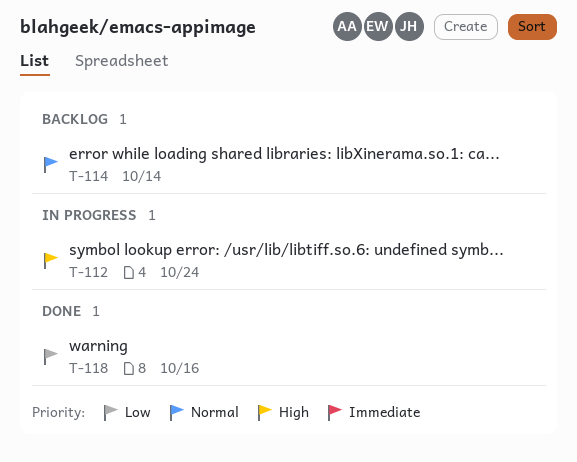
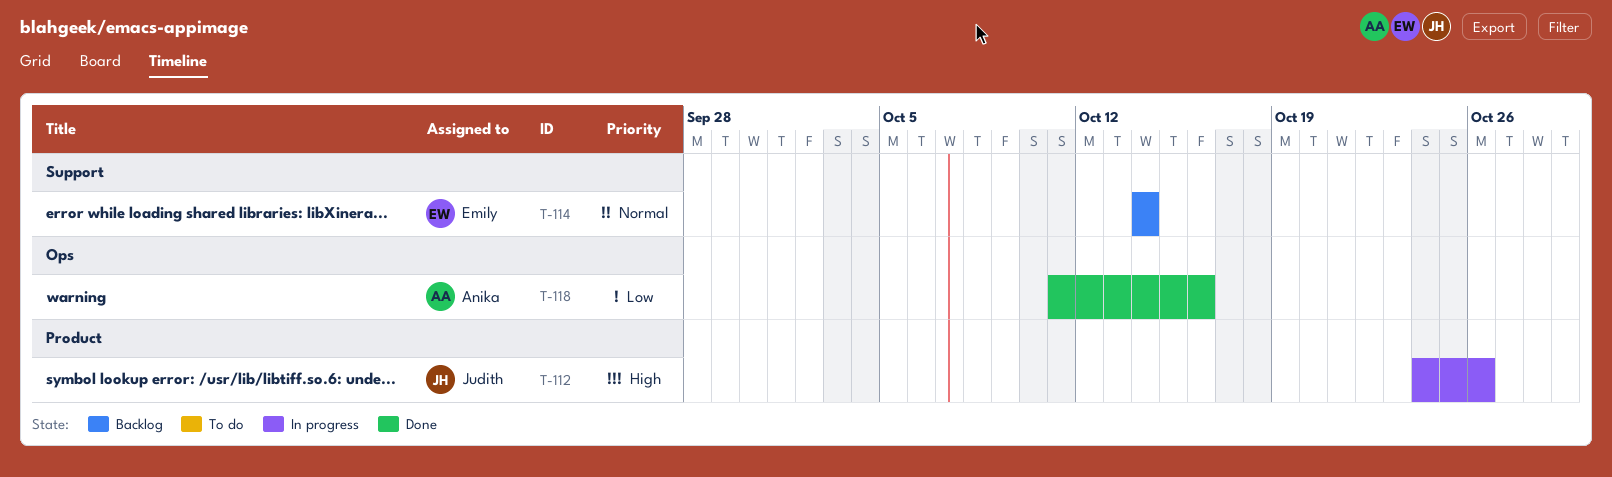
T-112, due: Oct 24 -> Oct 26

